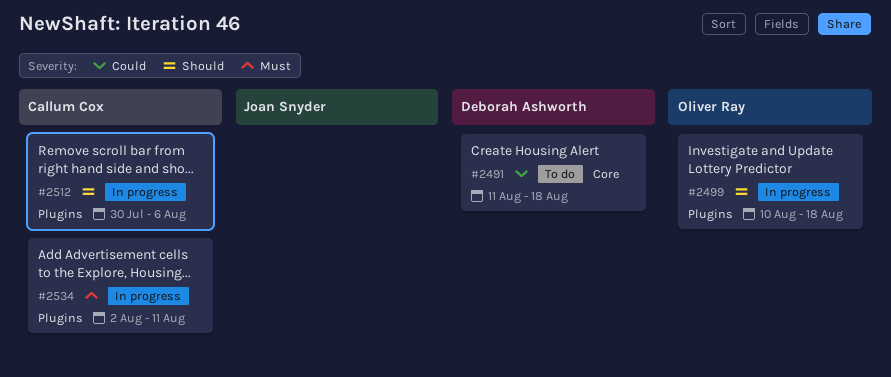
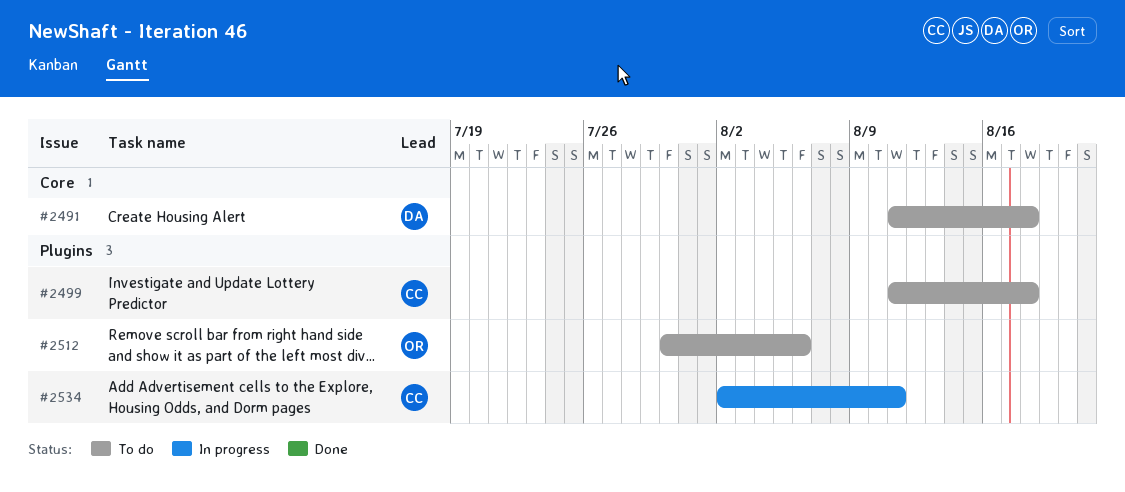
#2499, status: In progress -> To do
#2499, owner: Oliver Ray -> Callum Cox
#2499, start: Aug 10 -> Aug 11
#2512, status: In progress -> To do
#2512, owner: Callum Cox -> Oliver Ray

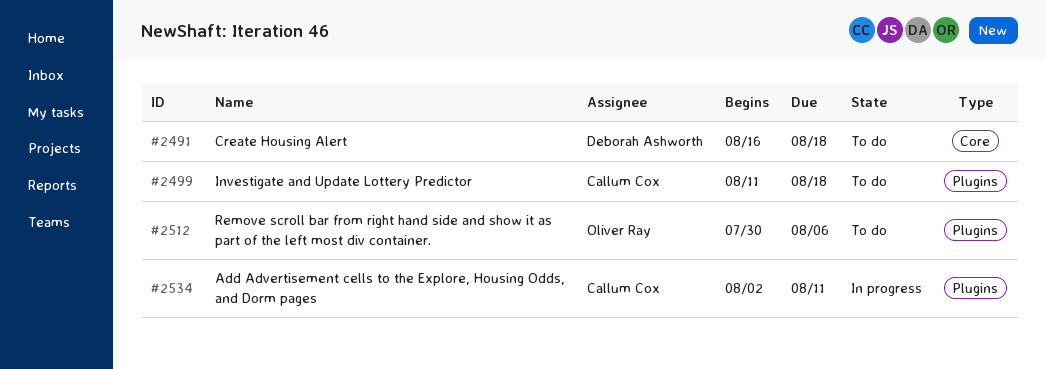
#2491, start: Aug 11 -> Aug 16

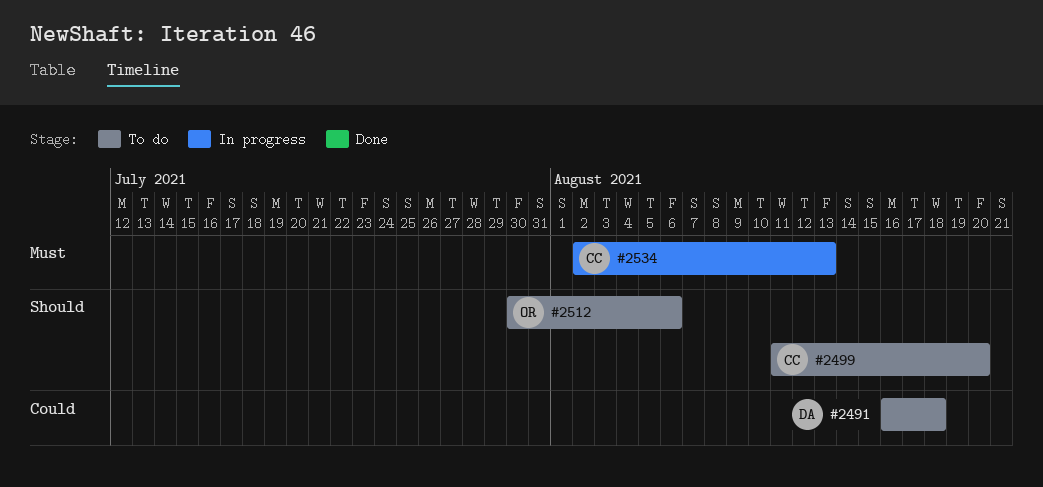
#2499, due: Aug 18 -> Aug 20
#2534, due: Aug 11 -> Aug 13

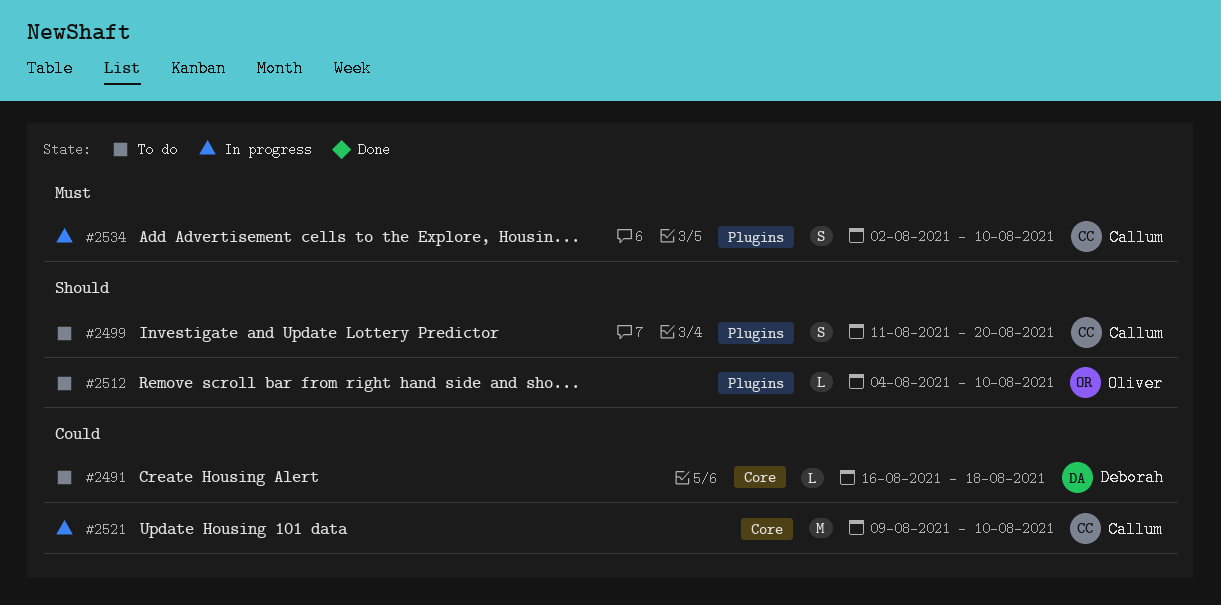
#2512, start: Jul 30 -> Aug 4
#2512, due: Aug 6 -> Aug 10
#2521: none -> present
#2534, due: Aug 13 -> Aug 10

